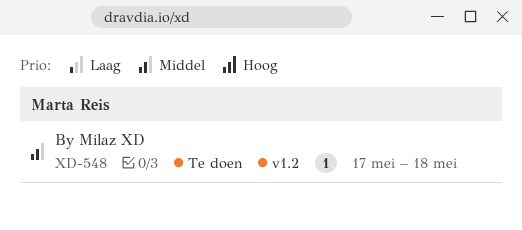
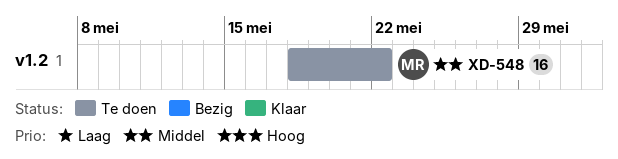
XD-548, estimate: 1 -> 16
XD-548, start: May 17 -> May 18
XD-548, due: May 18 -> May 22

